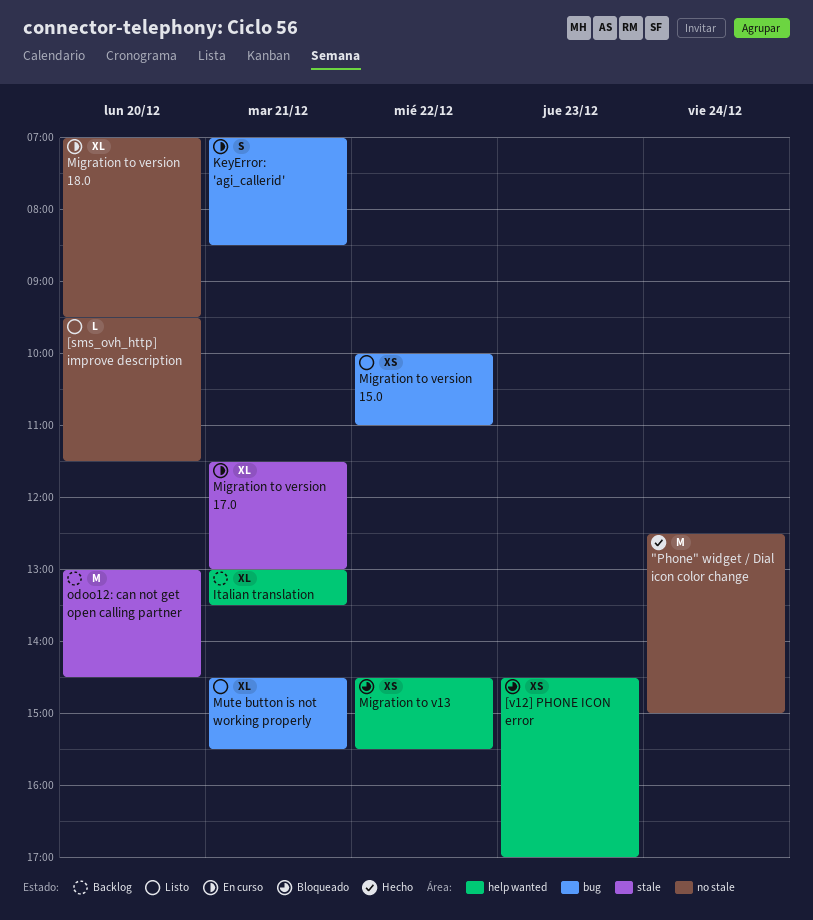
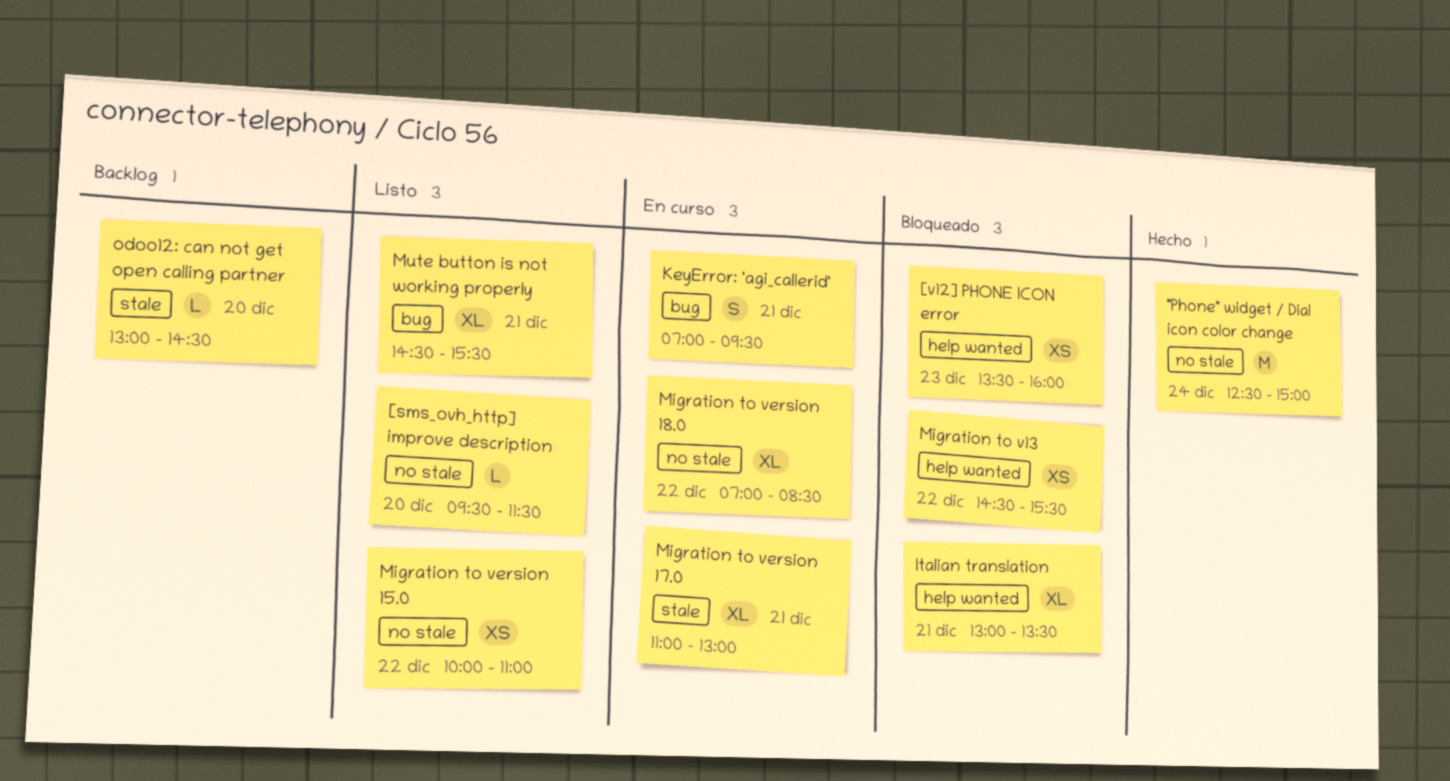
[v12] PHONE ICON error, begins: 14:30 -> 13:30
[v12] PHONE ICON error, ends: 17:00 -> 16:00
Italian translation, status: Backlog -> Bloqueado
KeyError: 'agi_callerid', ends: 08:30 -> 09:30
Migration to version 15.0, label: bug -> no stale
Migration to version 17.0, begins: 11:30 -> 11:00
Migration to version 18.0, day: Dec 20 -> Dec 22
Migration to version 18.0, ends: 09:30 -> 08:30
odoo12: can not get open calling partner, estimate: M -> L

